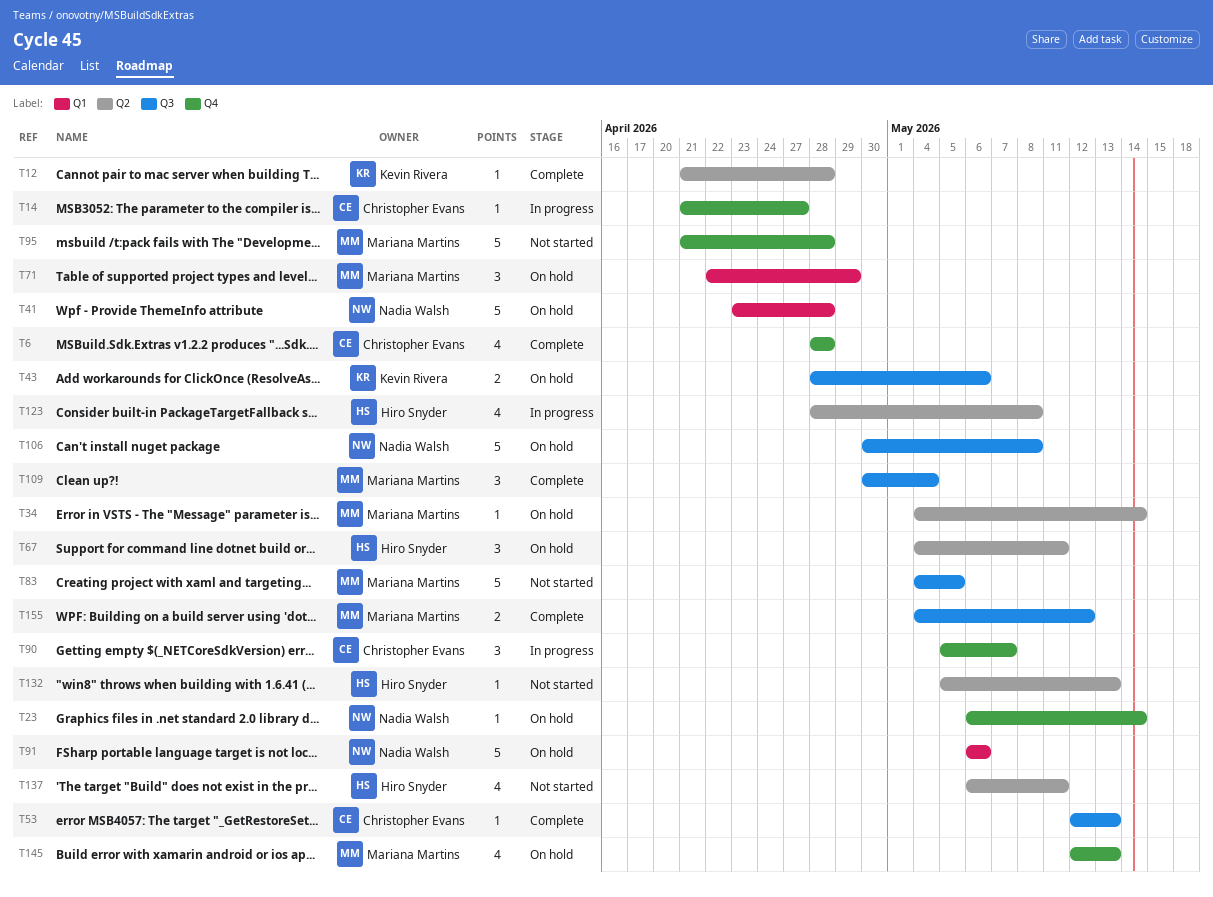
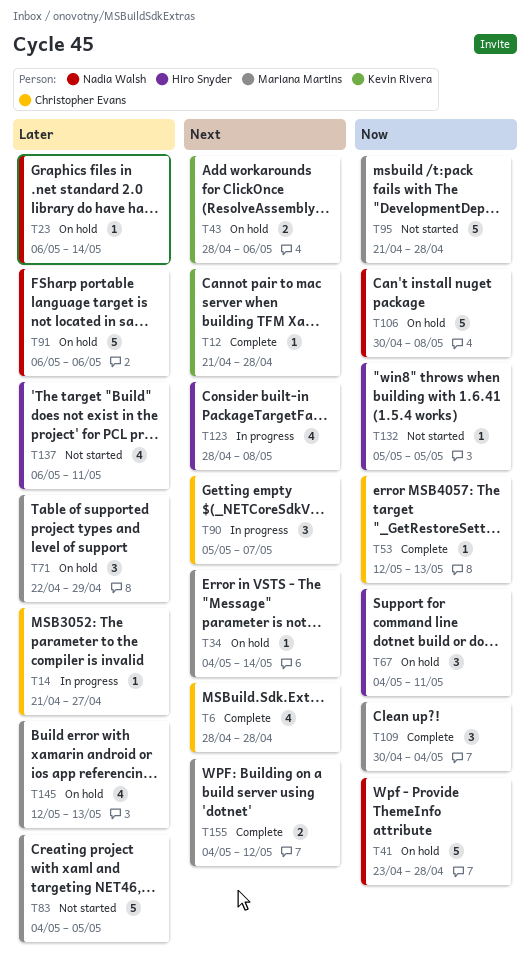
T132, due: May 13 -> May 5

